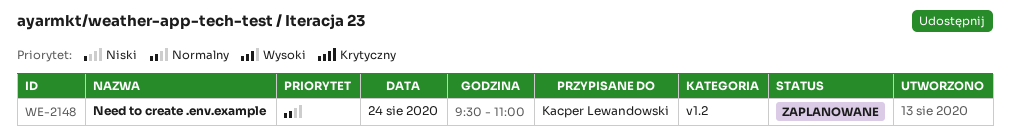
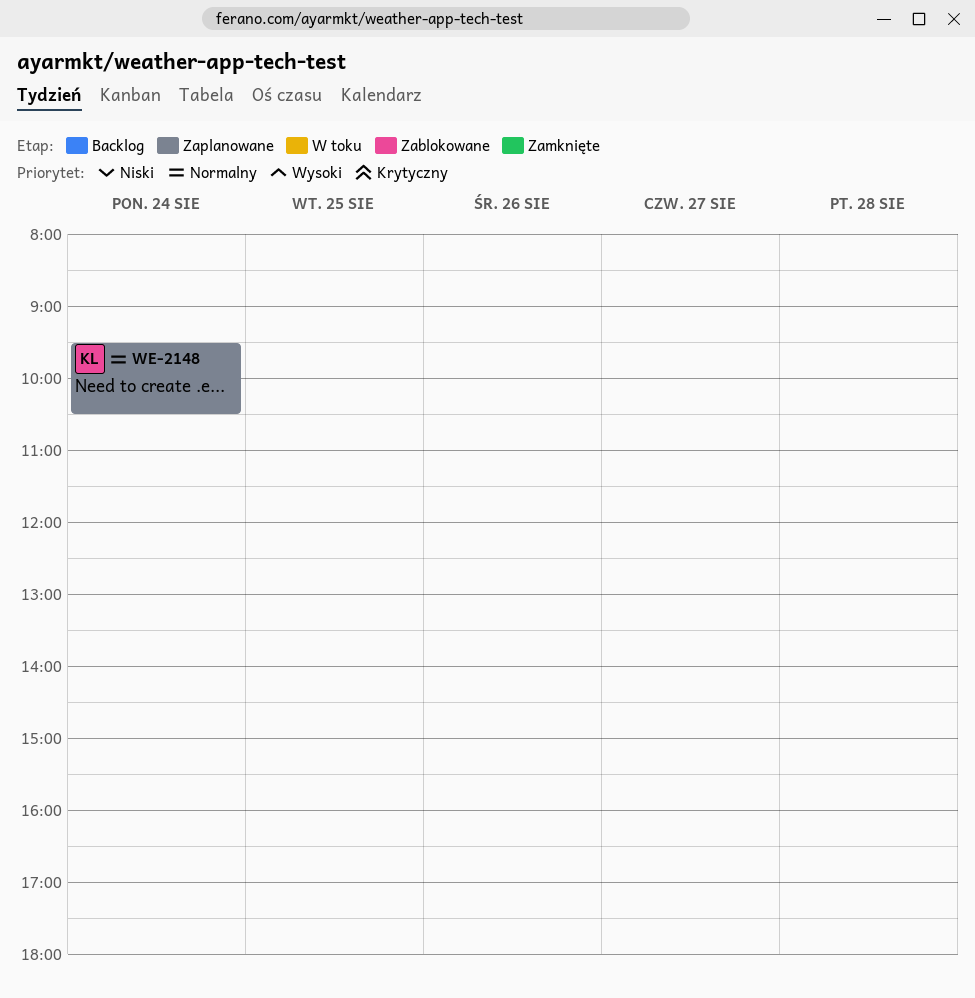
WE-2148, ends: 11:00 -> 10:30

